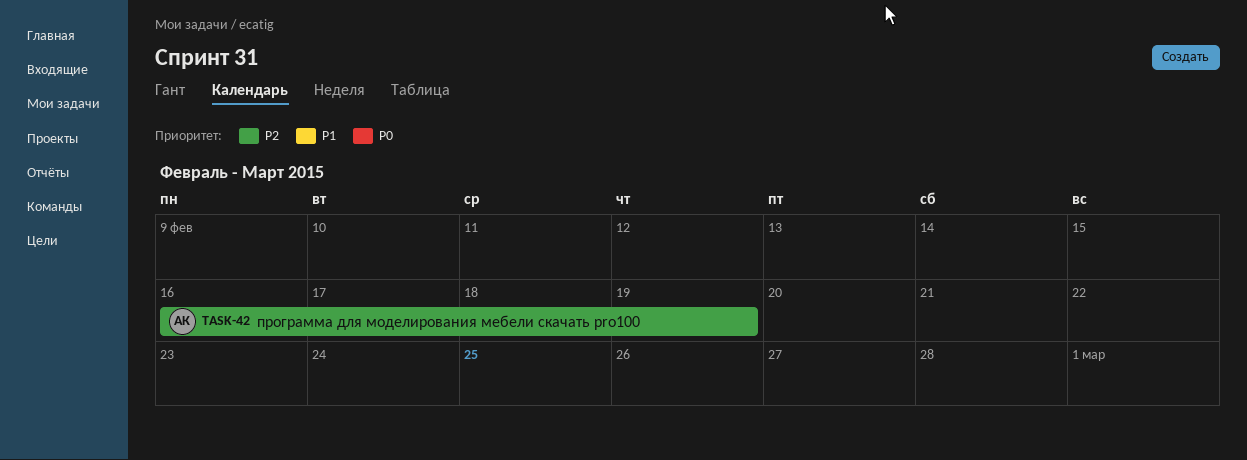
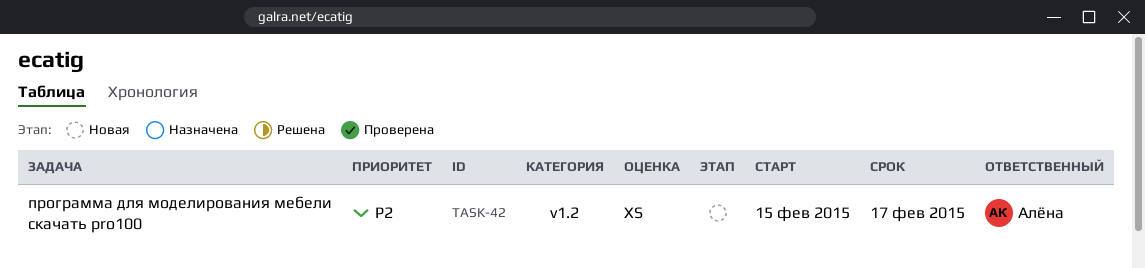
TASK-42, start: Feb 16 -> Feb 15
TASK-42, due: Feb 19 -> Feb 17

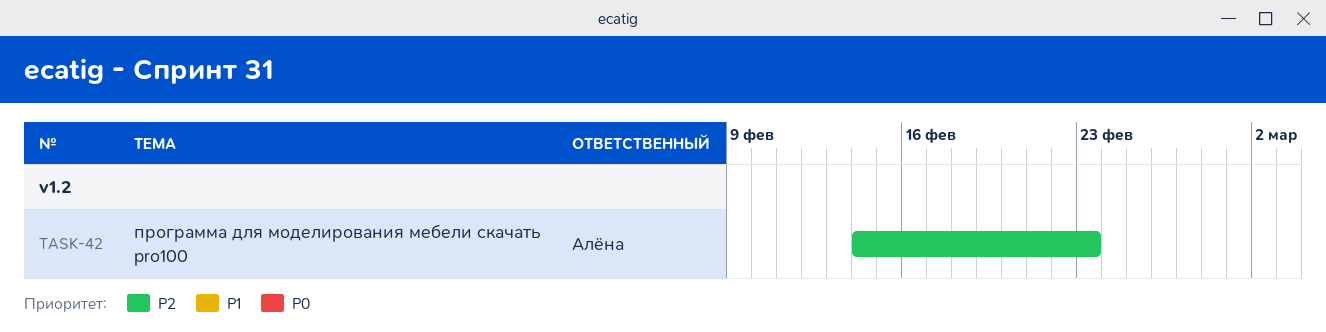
TASK-42, start: Feb 15 -> Feb 14
TASK-42, due: Feb 17 -> Feb 23

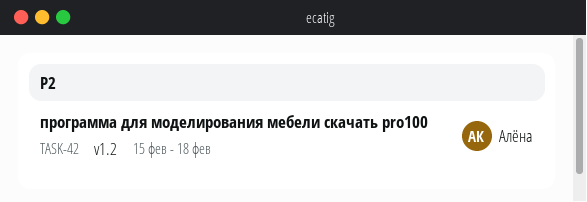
TASK-42, start: Feb 14 -> Feb 15
TASK-42, due: Feb 23 -> Feb 18

